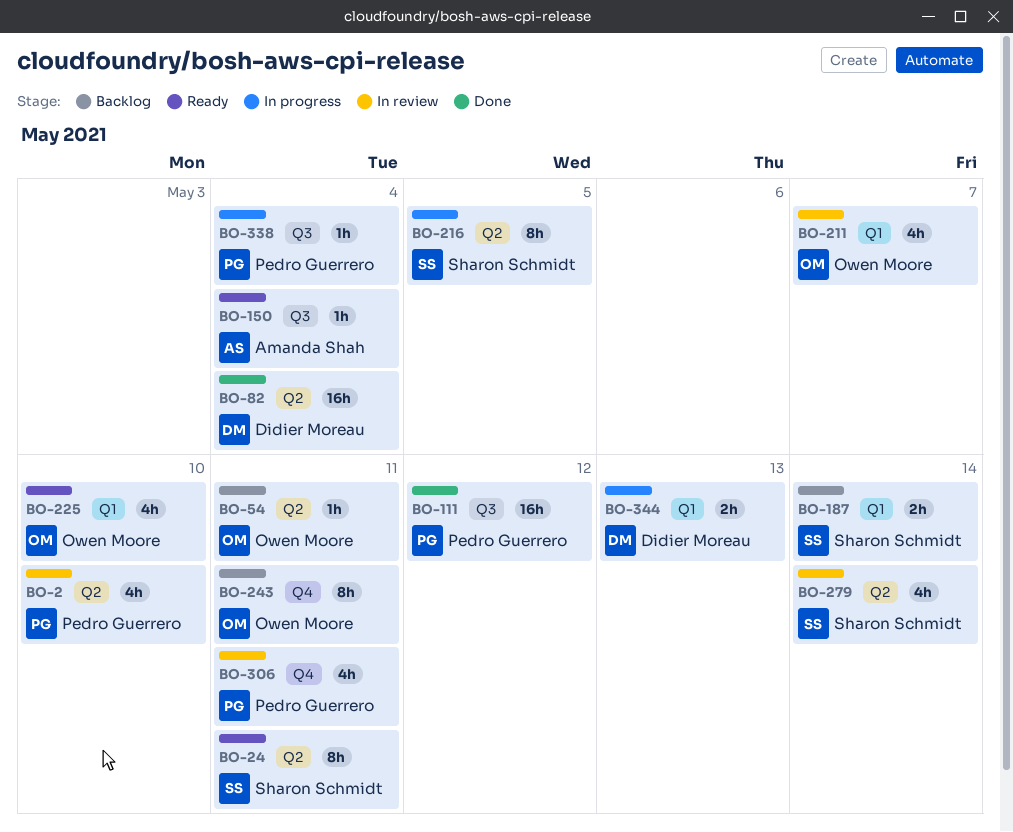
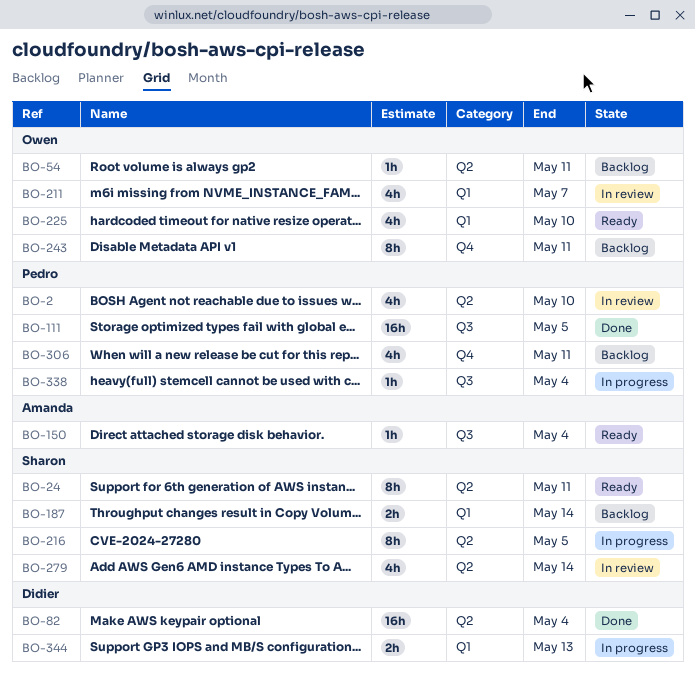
BO-111, due: May 12 -> May 5
BO-306, status: In review -> Backlog

